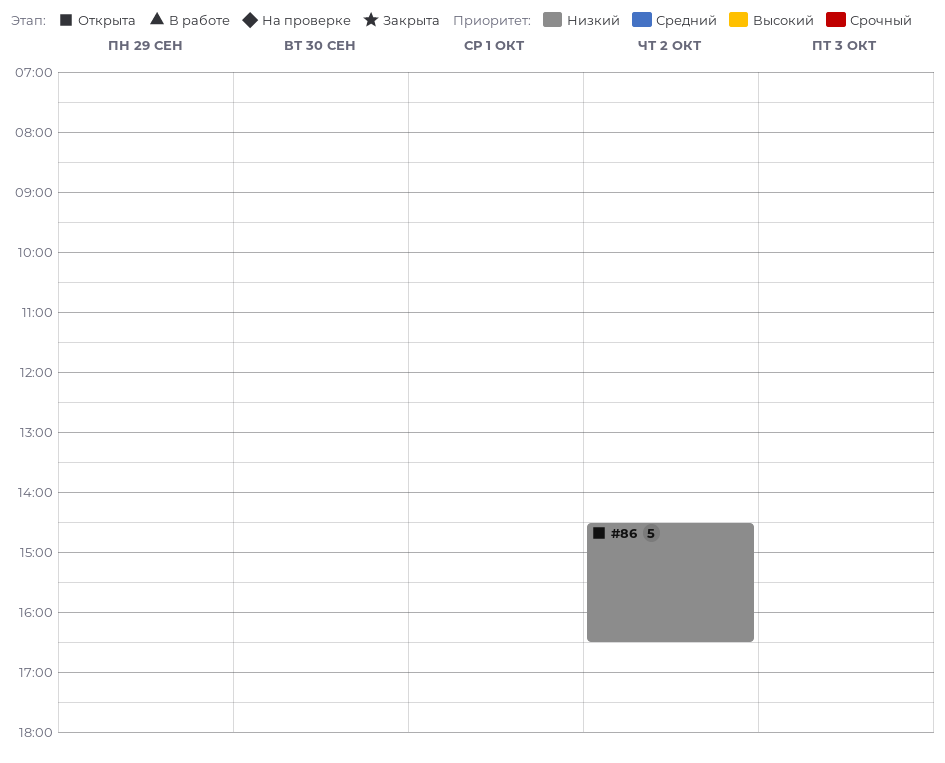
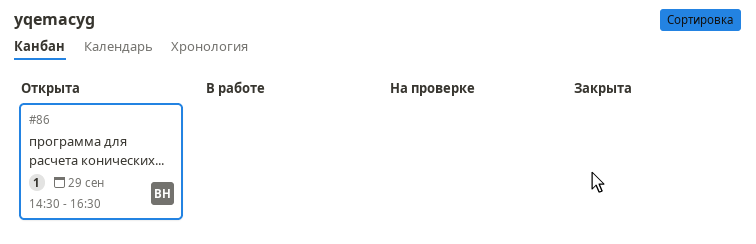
#86, estimate: 5 -> 1
#86, day: Oct 2 -> Sep 29

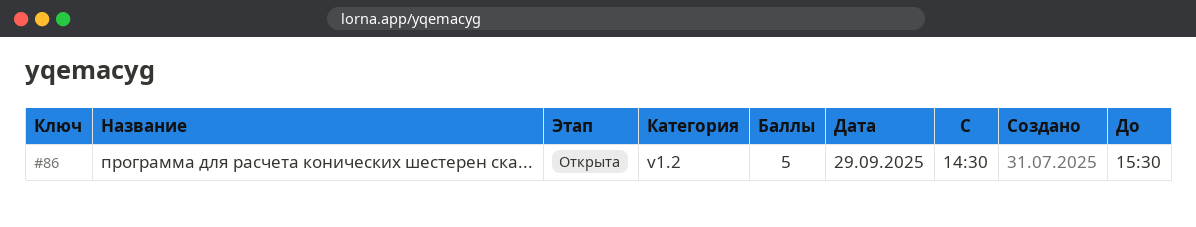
#86, estimate: 1 -> 5
#86, ends: 16:30 -> 15:30

